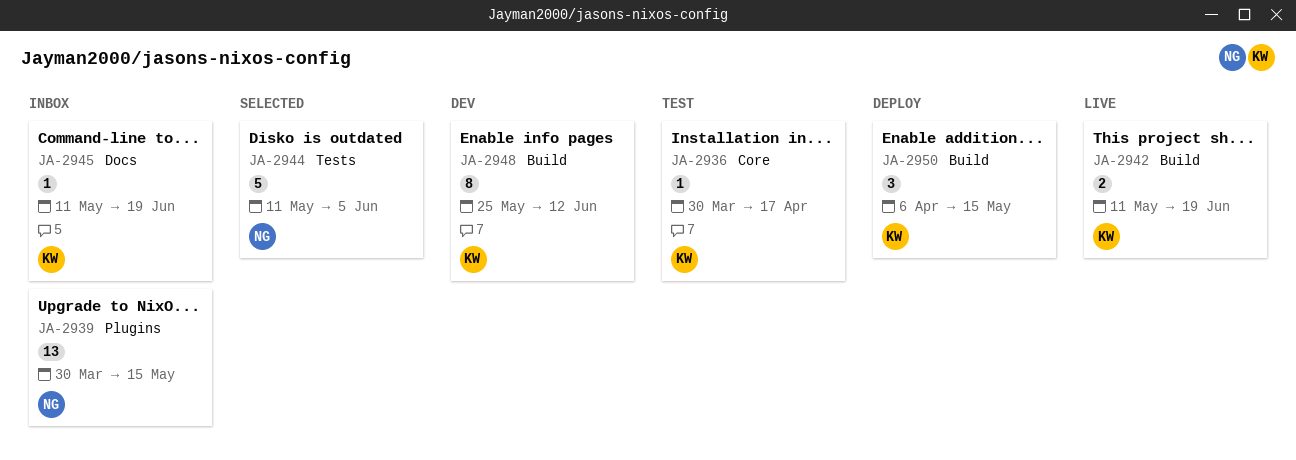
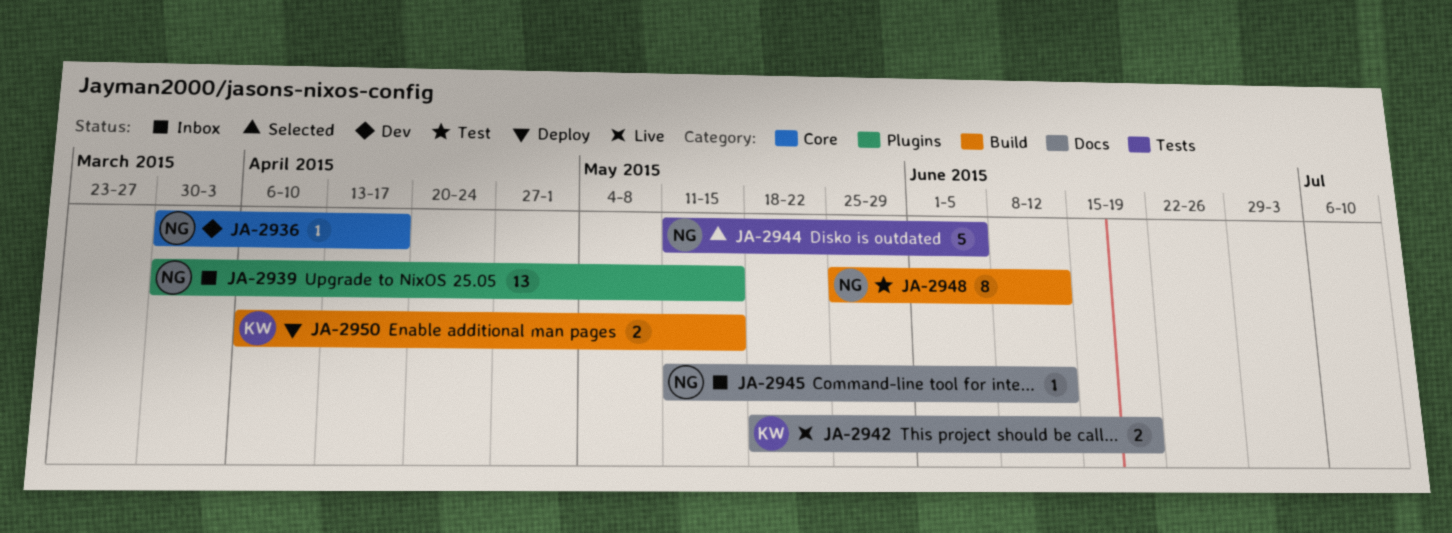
JA-2936, status: Test -> Dev
JA-2936, owner: KW -> NG
JA-2942, label: Build -> Docs
JA-2942, start: May 11 -> May 18
JA-2945, owner: KW -> NG
JA-2945, due: Jun 19 -> Jun 12
JA-2948, status: Dev -> Test
JA-2948, owner: KW -> NG
JA-2950, estimate: 3 -> 2

